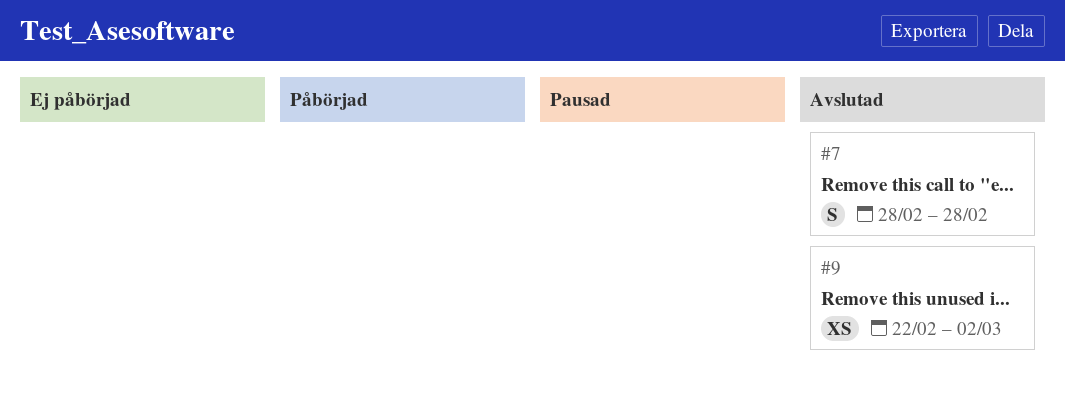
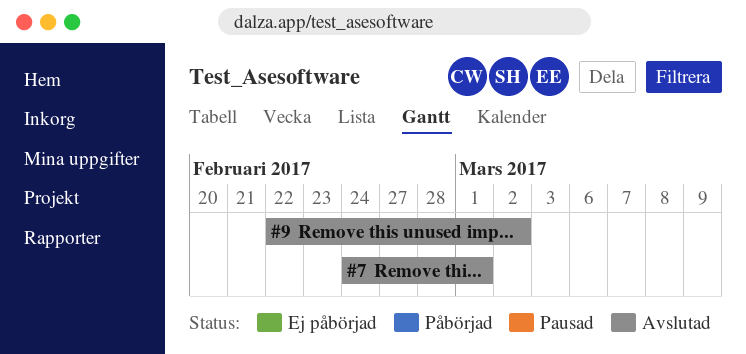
#7, start: Feb 28 -> Feb 24
#7, due: Feb 28 -> Mar 1

